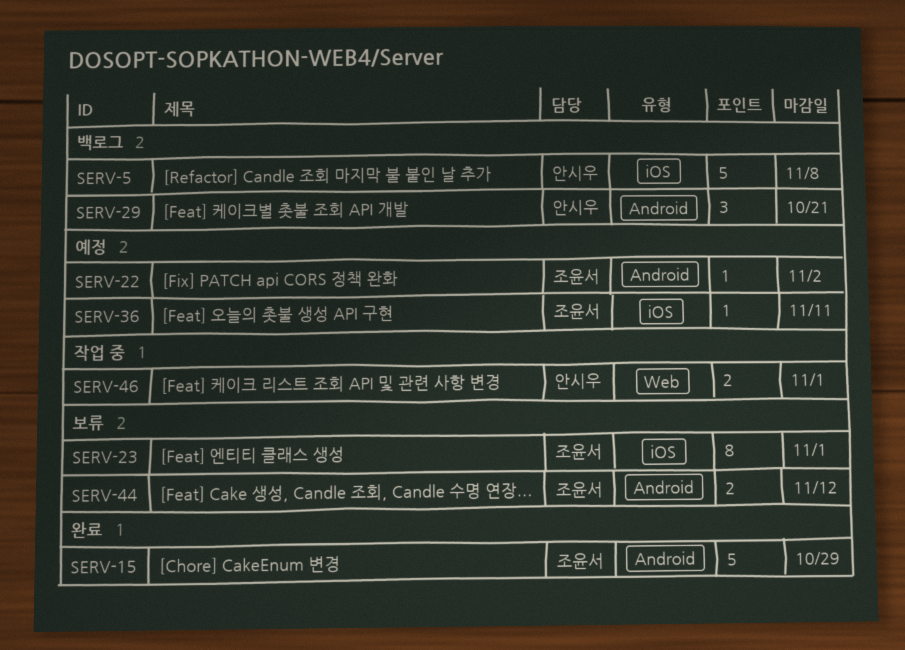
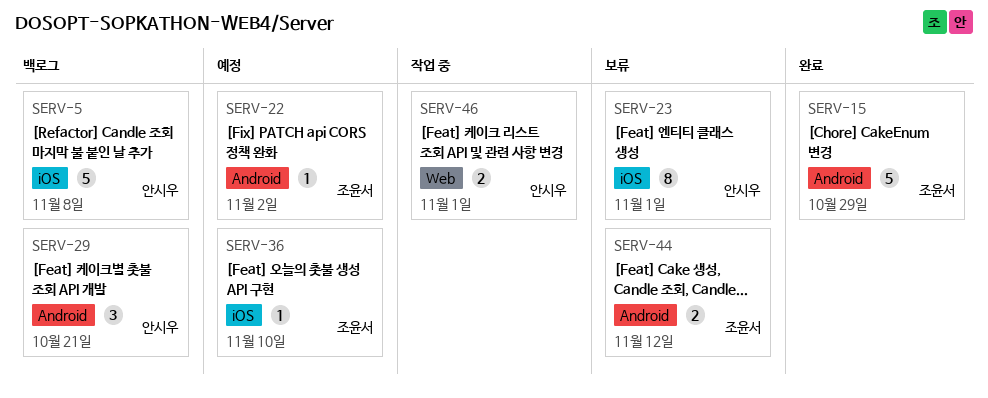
SERV-23, owner: 조윤서 -> 안시우
SERV-36, due: Nov 11 -> Nov 10

